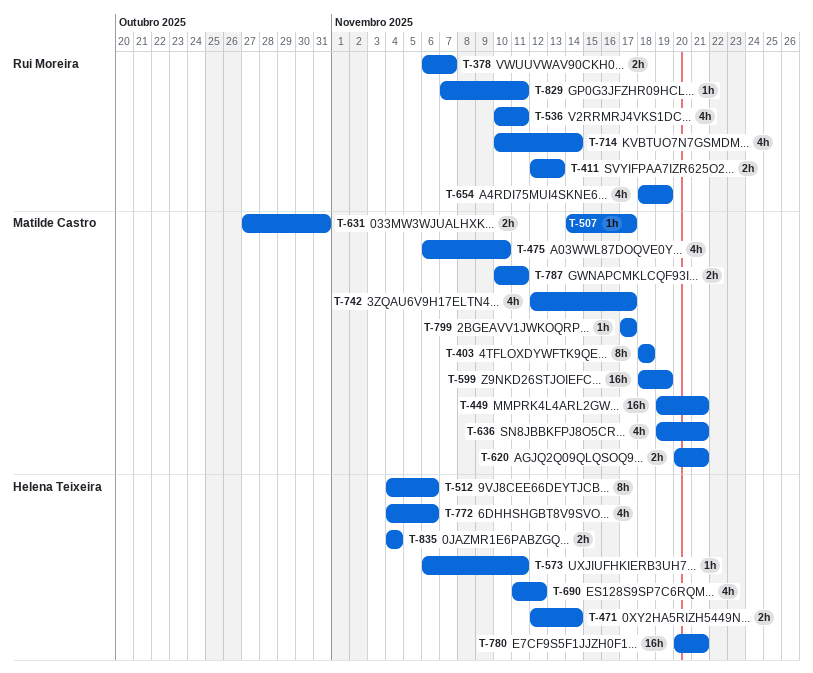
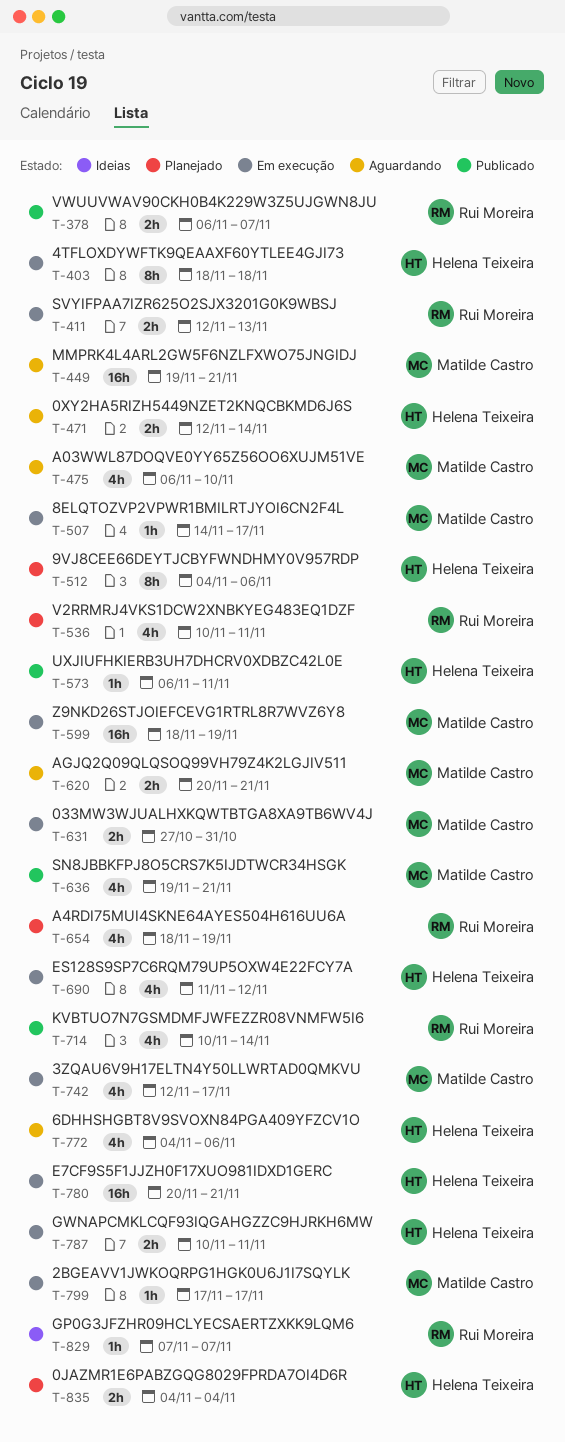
T-403, owner: Matilde Castro -> Helena Teixeira
T-787, owner: Matilde Castro -> Helena Teixeira
T-829, due: Nov 11 -> Nov 7

